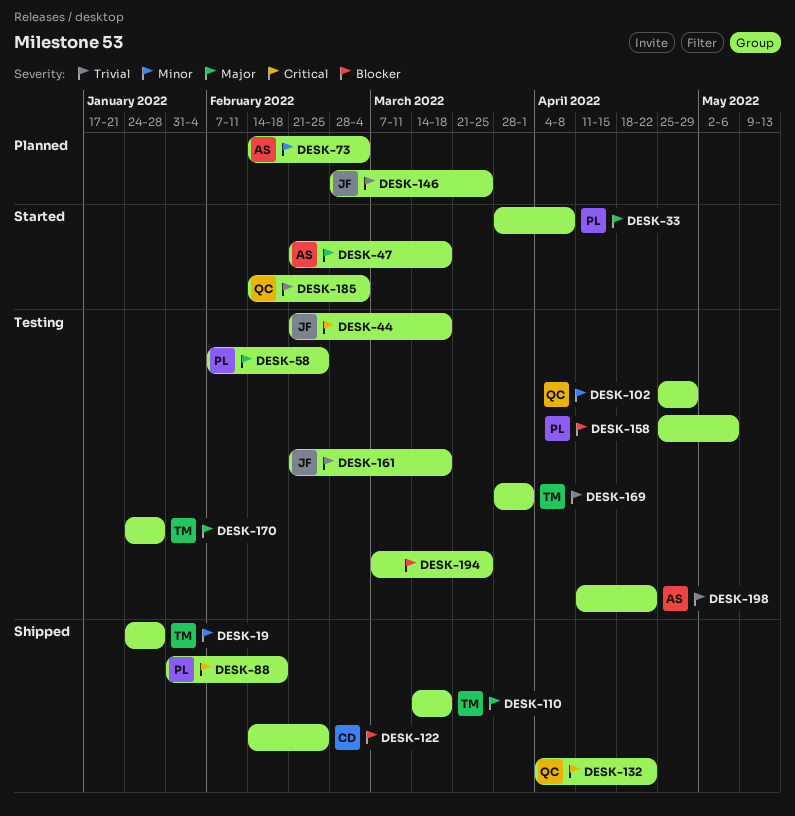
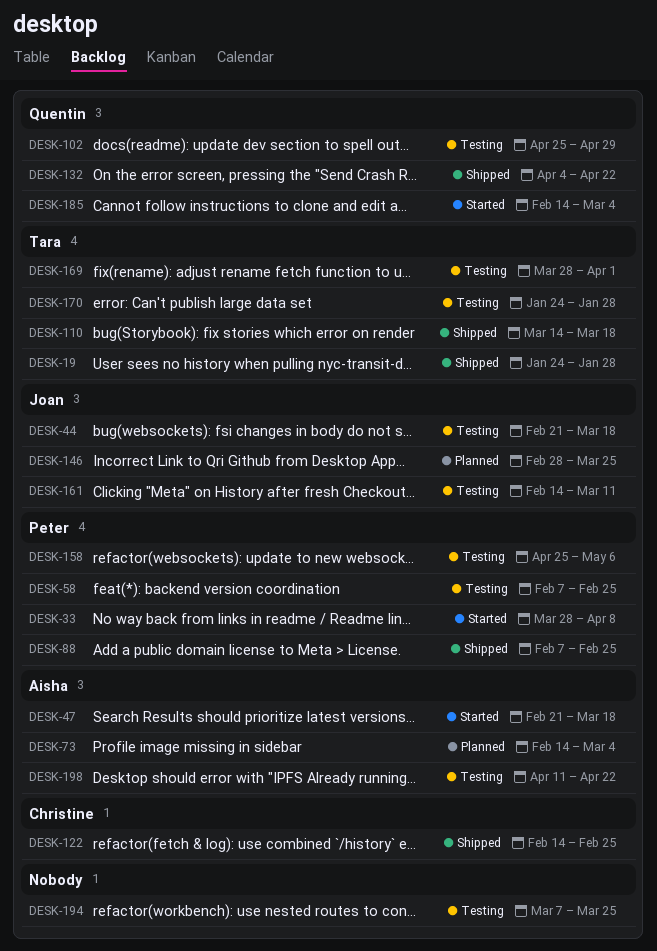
DESK-88, start: Jan 31 -> Feb 7
DESK-88, due: Feb 18 -> Feb 25
DESK-161, start: Feb 21 -> Feb 14
DESK-161, due: Mar 18 -> Mar 11

